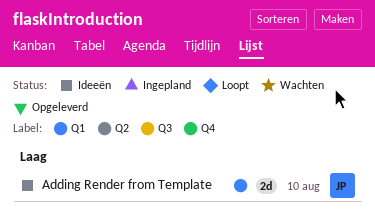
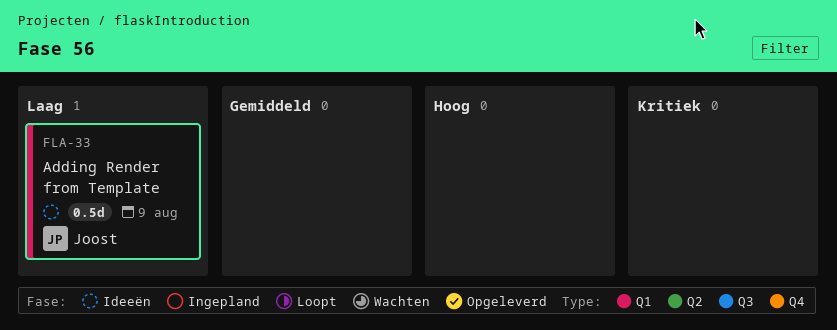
Adding Render from Template, estimate: 2d -> 0.5d
Adding Render from Template, due: Aug 10 -> Aug 9

